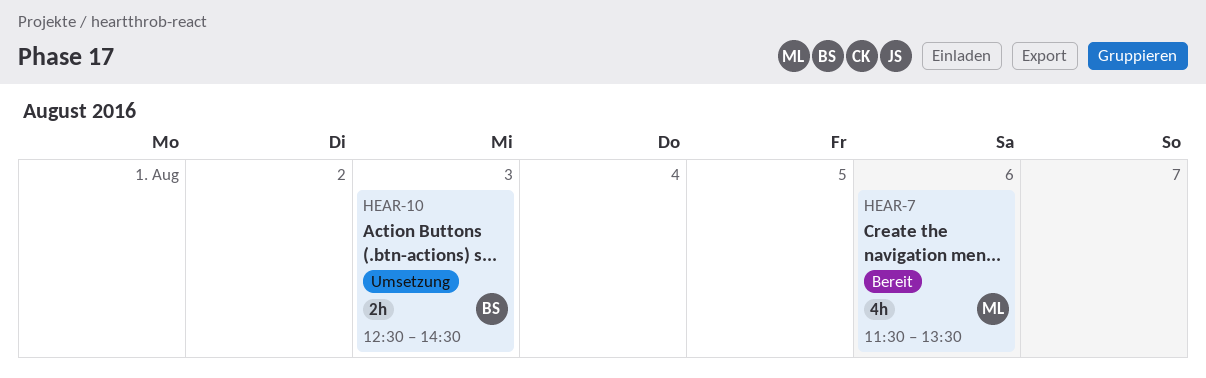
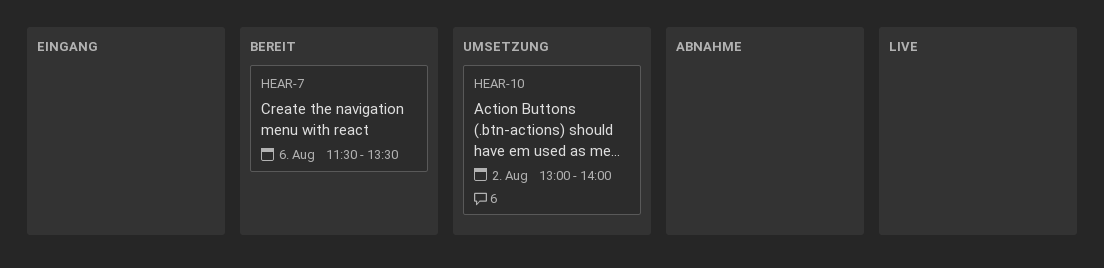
HEAR-10, day: Aug 3 -> Aug 2
HEAR-10, begins: 12:30 -> 13:00
HEAR-10, ends: 14:30 -> 14:00

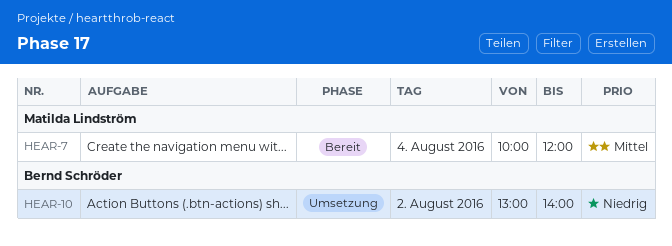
HEAR-7, day: Aug 6 -> Aug 4
HEAR-7, begins: 11:30 -> 10:00
HEAR-7, ends: 13:30 -> 12:00

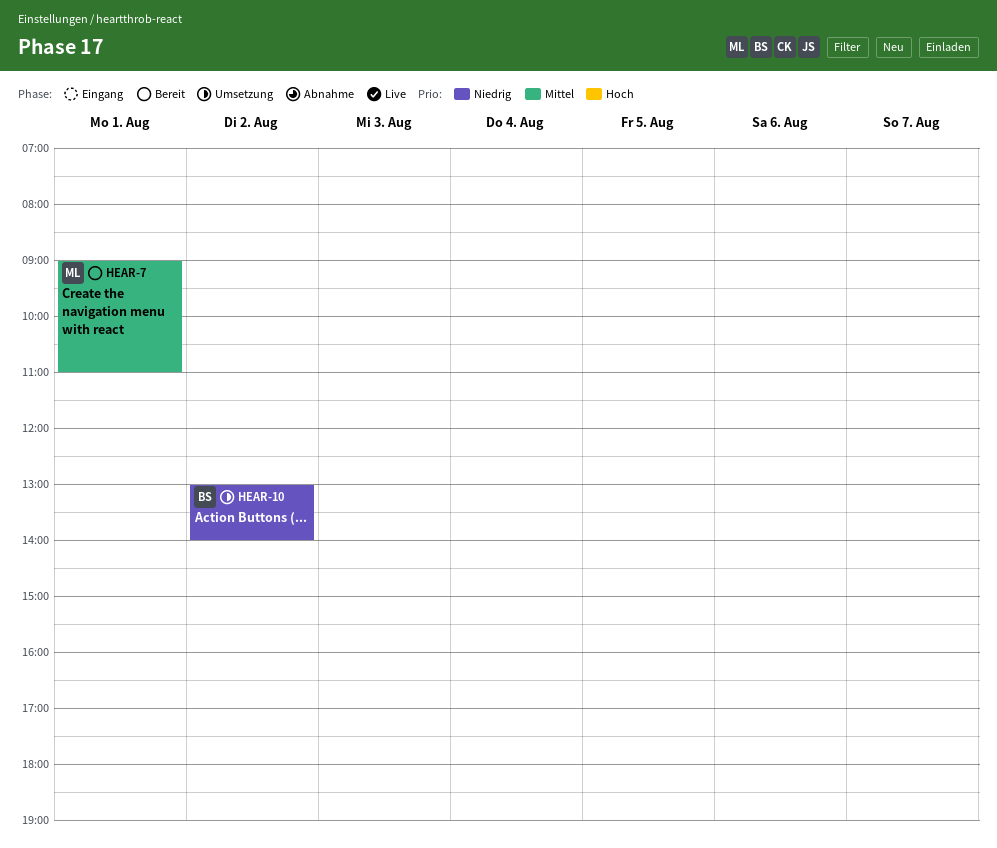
HEAR-7, day: Aug 4 -> Aug 1
HEAR-7, begins: 10:00 -> 09:00
HEAR-7, ends: 12:00 -> 11:00

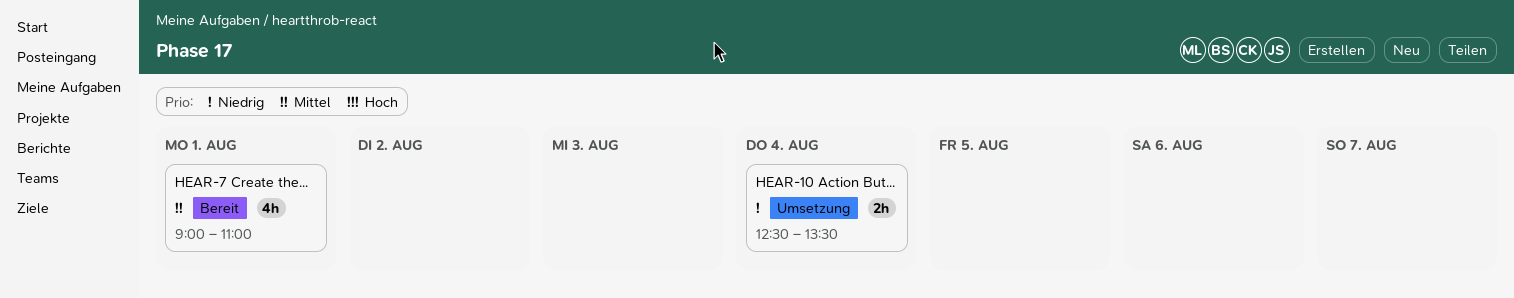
HEAR-10, day: Aug 2 -> Aug 4
HEAR-10, begins: 13:00 -> 12:30
HEAR-10, ends: 14:00 -> 13:30

